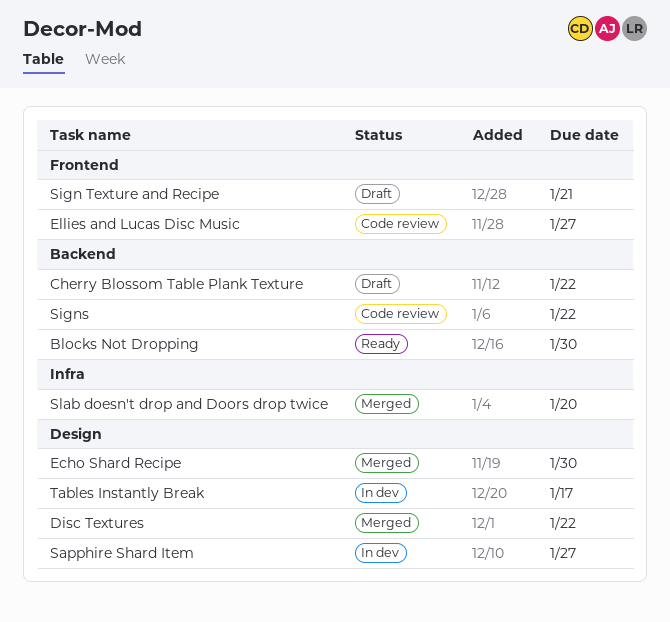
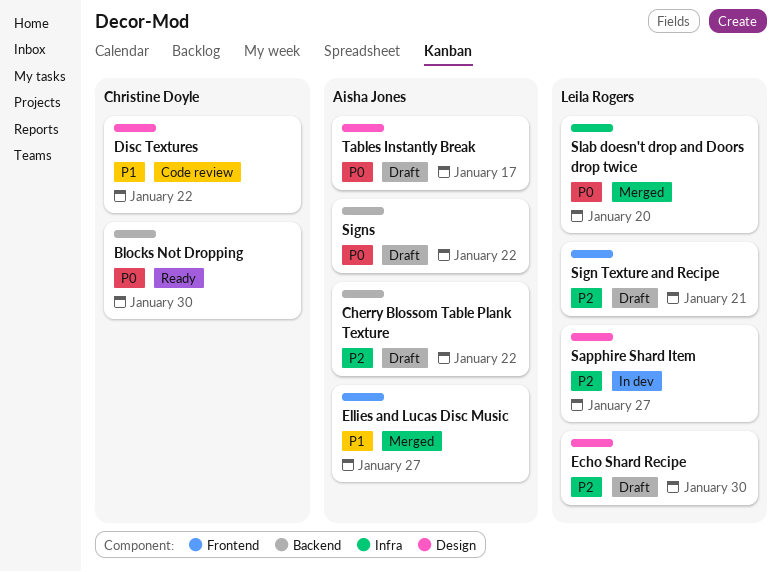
Disc Textures, status: Merged -> Code review
Echo Shard Recipe, status: Merged -> Draft
Ellies and Lucas Disc Music, status: Code review -> Merged
Signs, status: Code review -> Draft
Tables Instantly Break, status: In dev -> Draft

